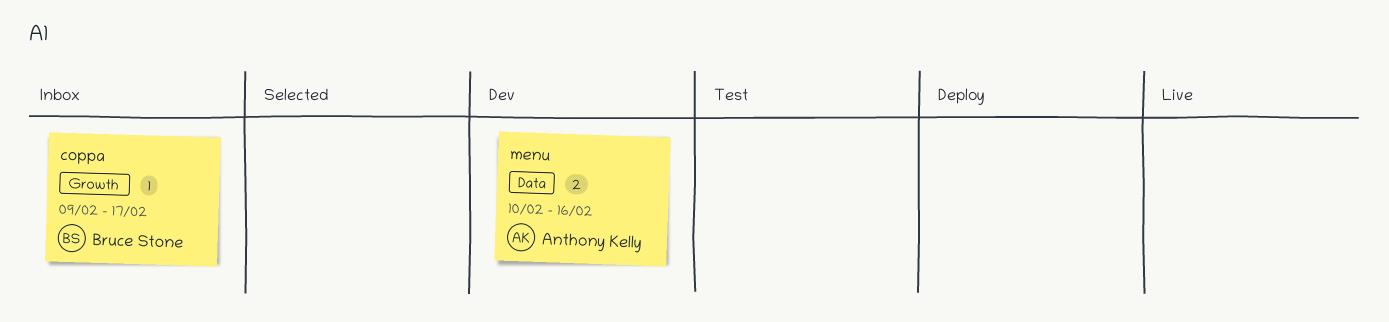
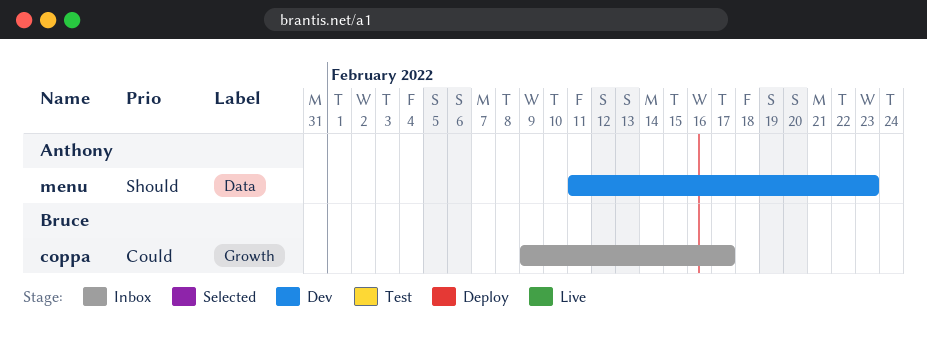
menu, start: Feb 10 -> Feb 11
menu, due: Feb 16 -> Feb 23

